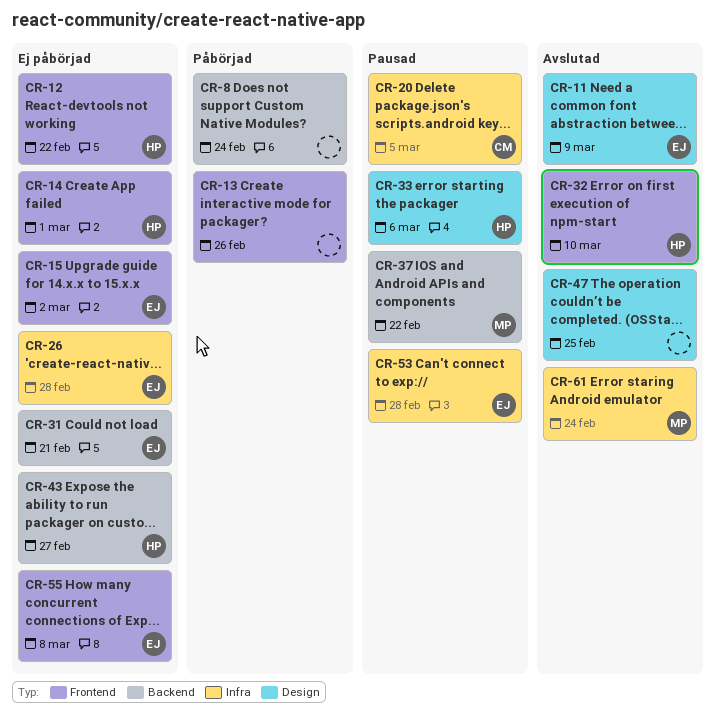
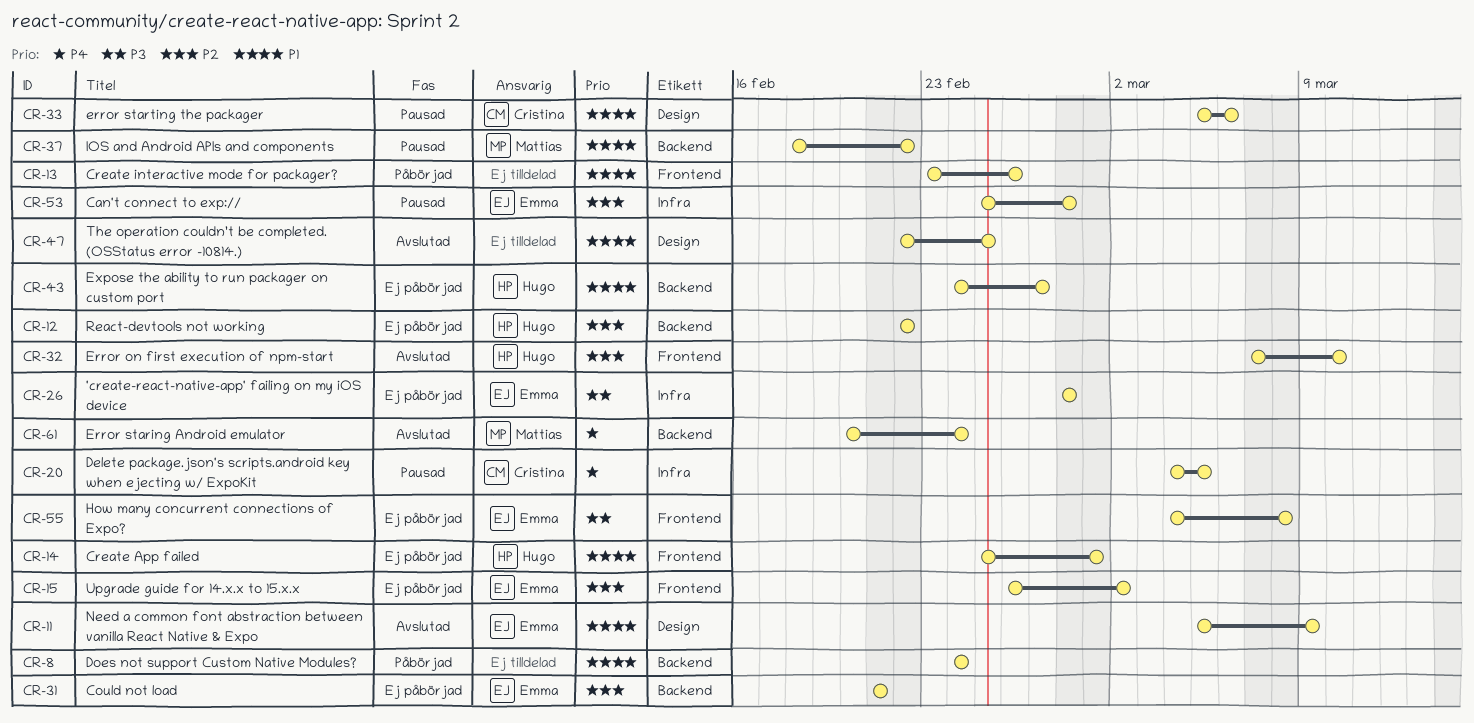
CR-12, label: Frontend -> Backend
CR-33, owner: Hugo -> Cristina
CR-61, label: Infra -> Backend

